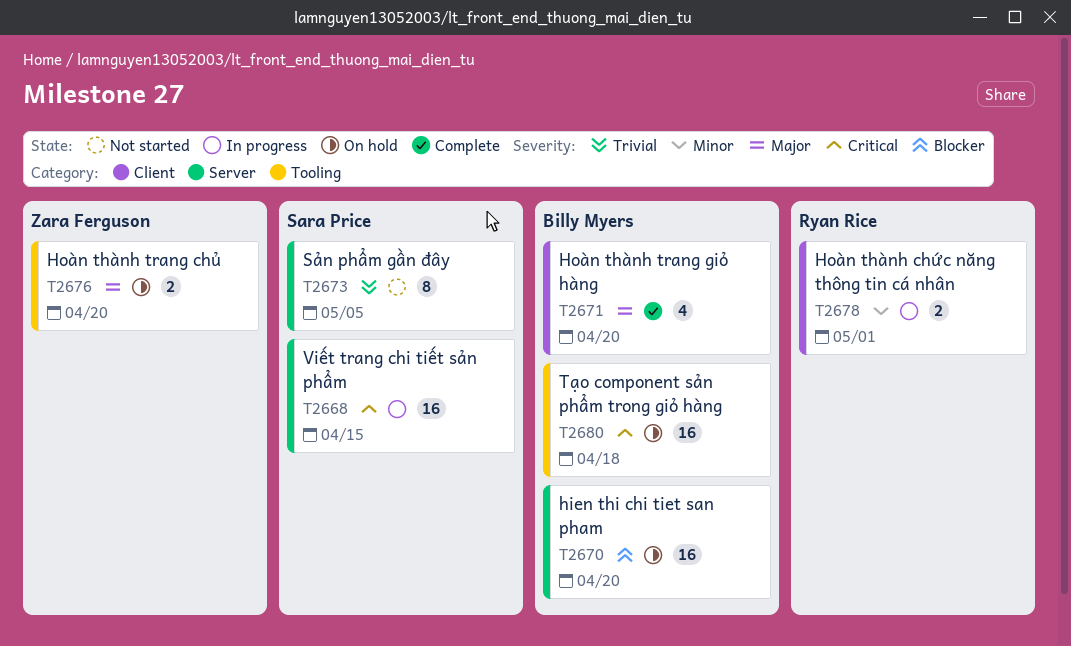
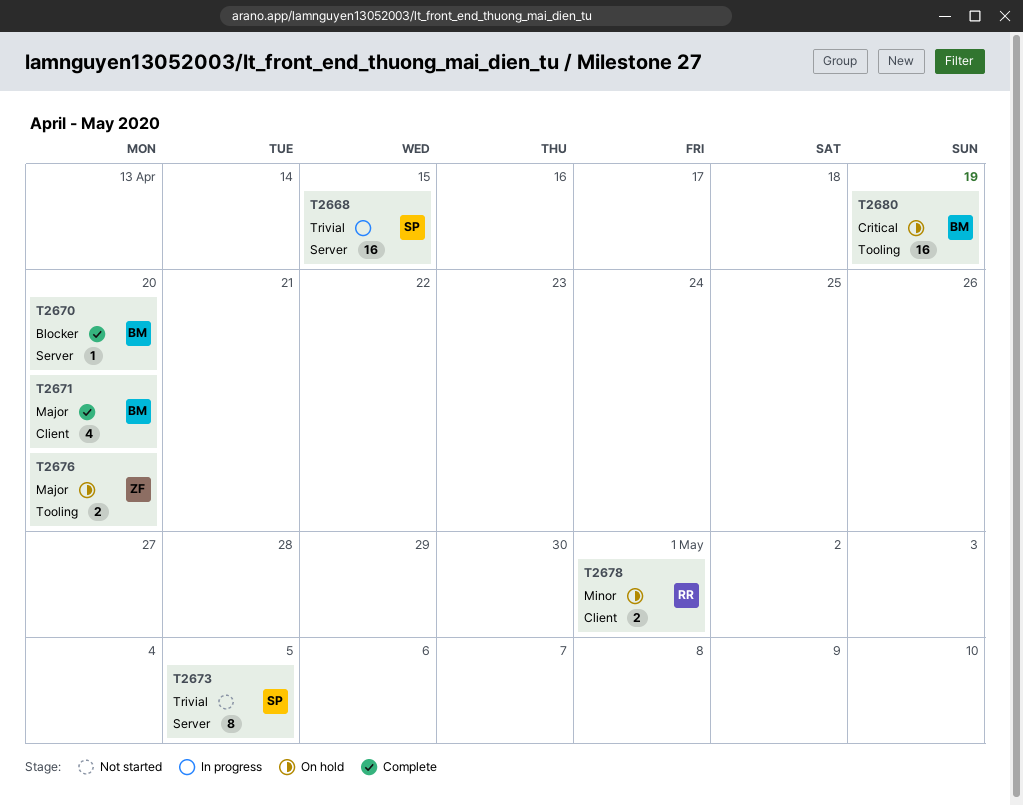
T2668, priority: Critical -> Trivial
T2670, status: On hold -> Complete
T2670, estimate: 16 -> 1
T2678, status: In progress -> On hold
T2680, due: Apr 18 -> Apr 19

